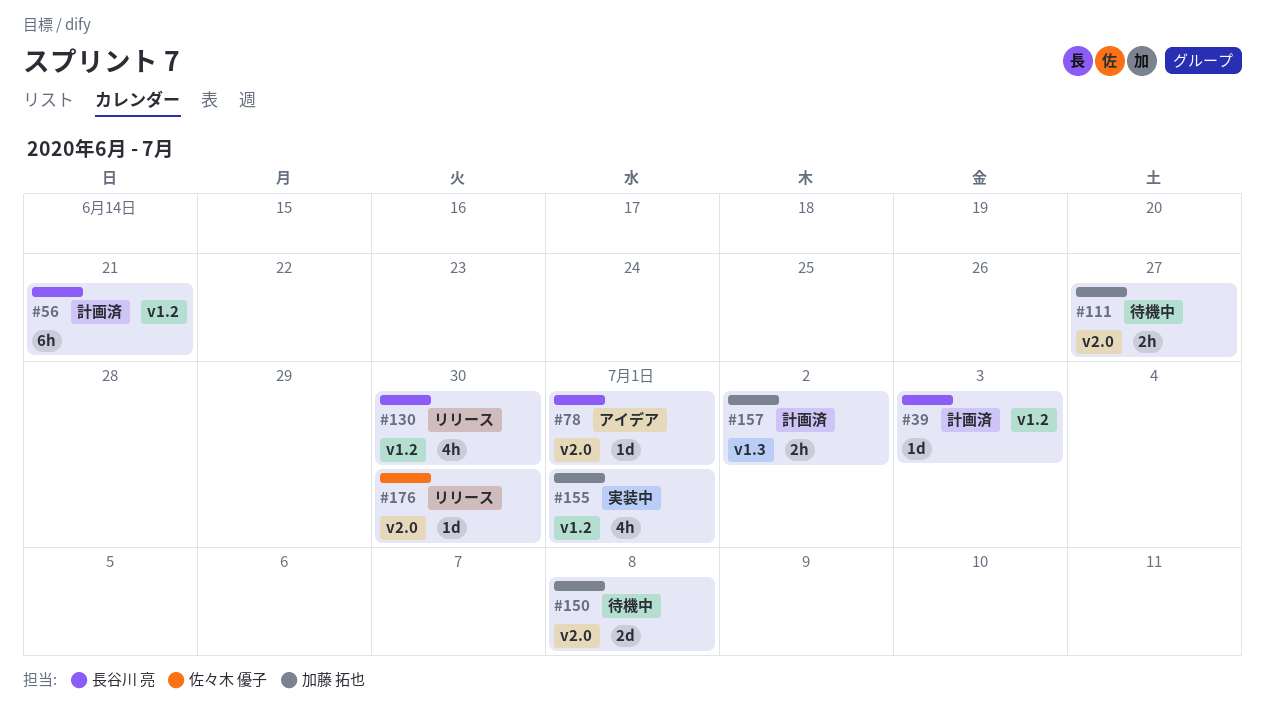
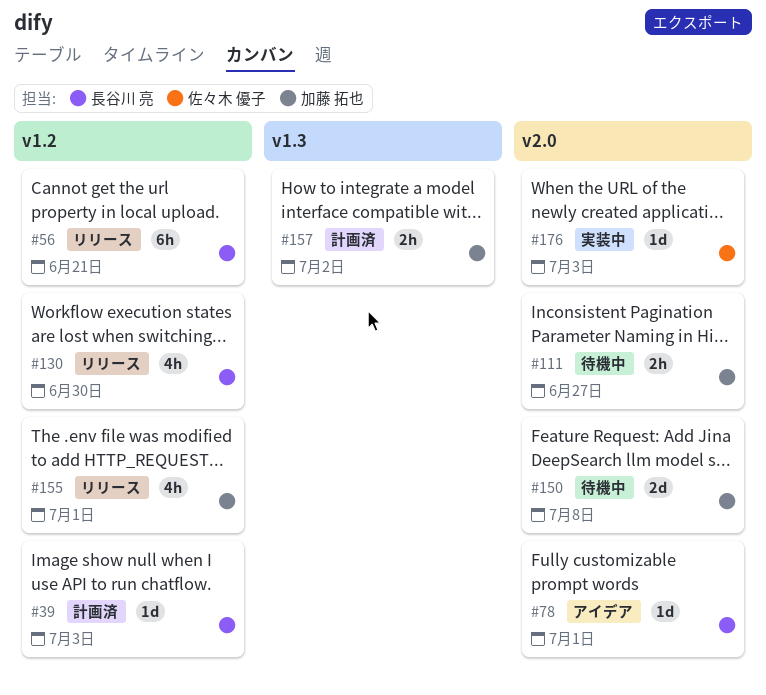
#56, status: 計画済 -> リリース
#155, status: 実装中 -> リリース
#176, status: リリース -> 実装中
#176, due: Jun 30 -> Jul 3

